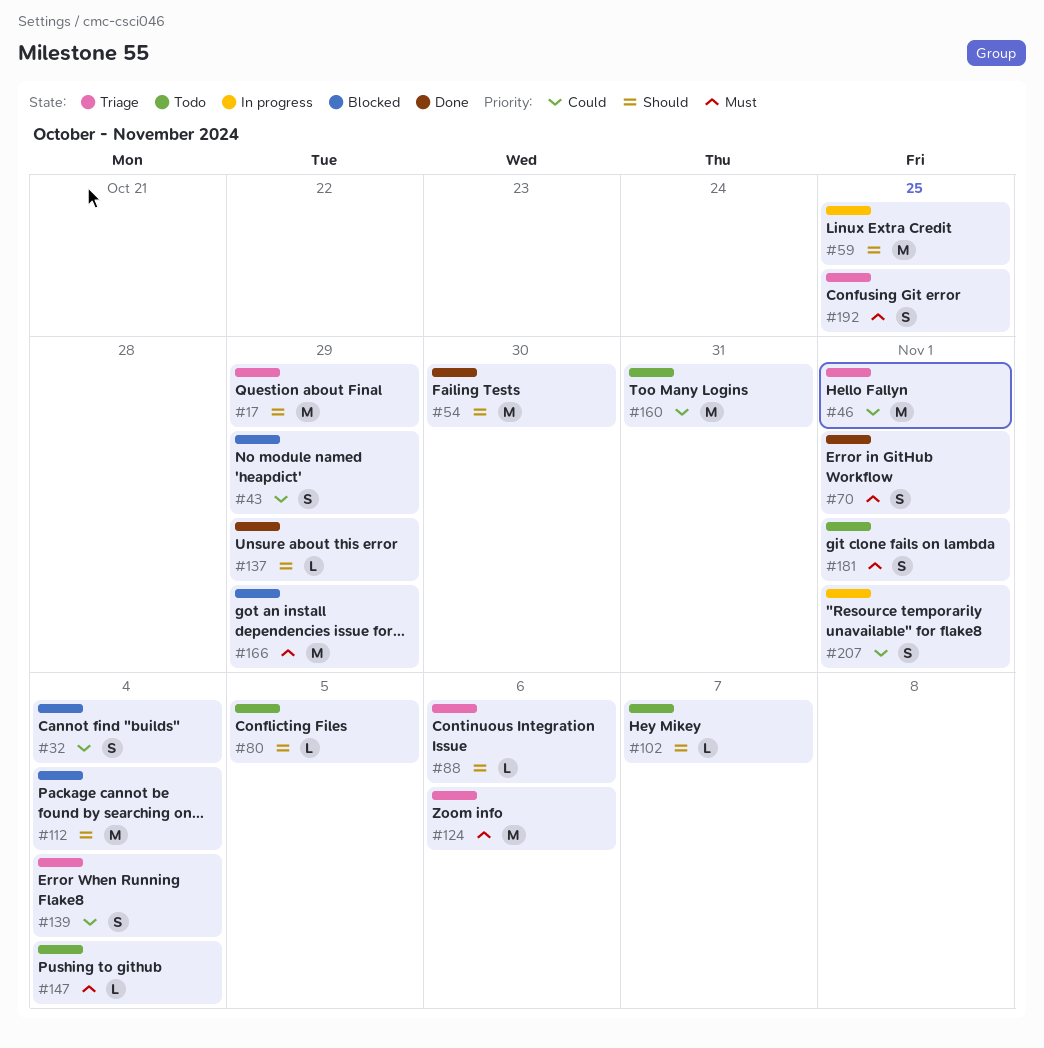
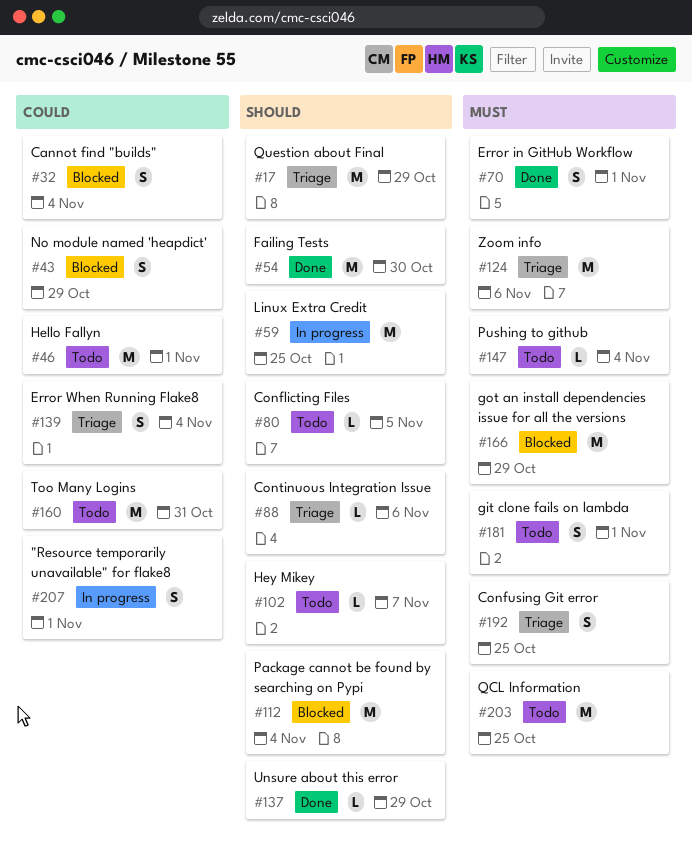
#46, status: Triage -> Todo
#203: none -> present

